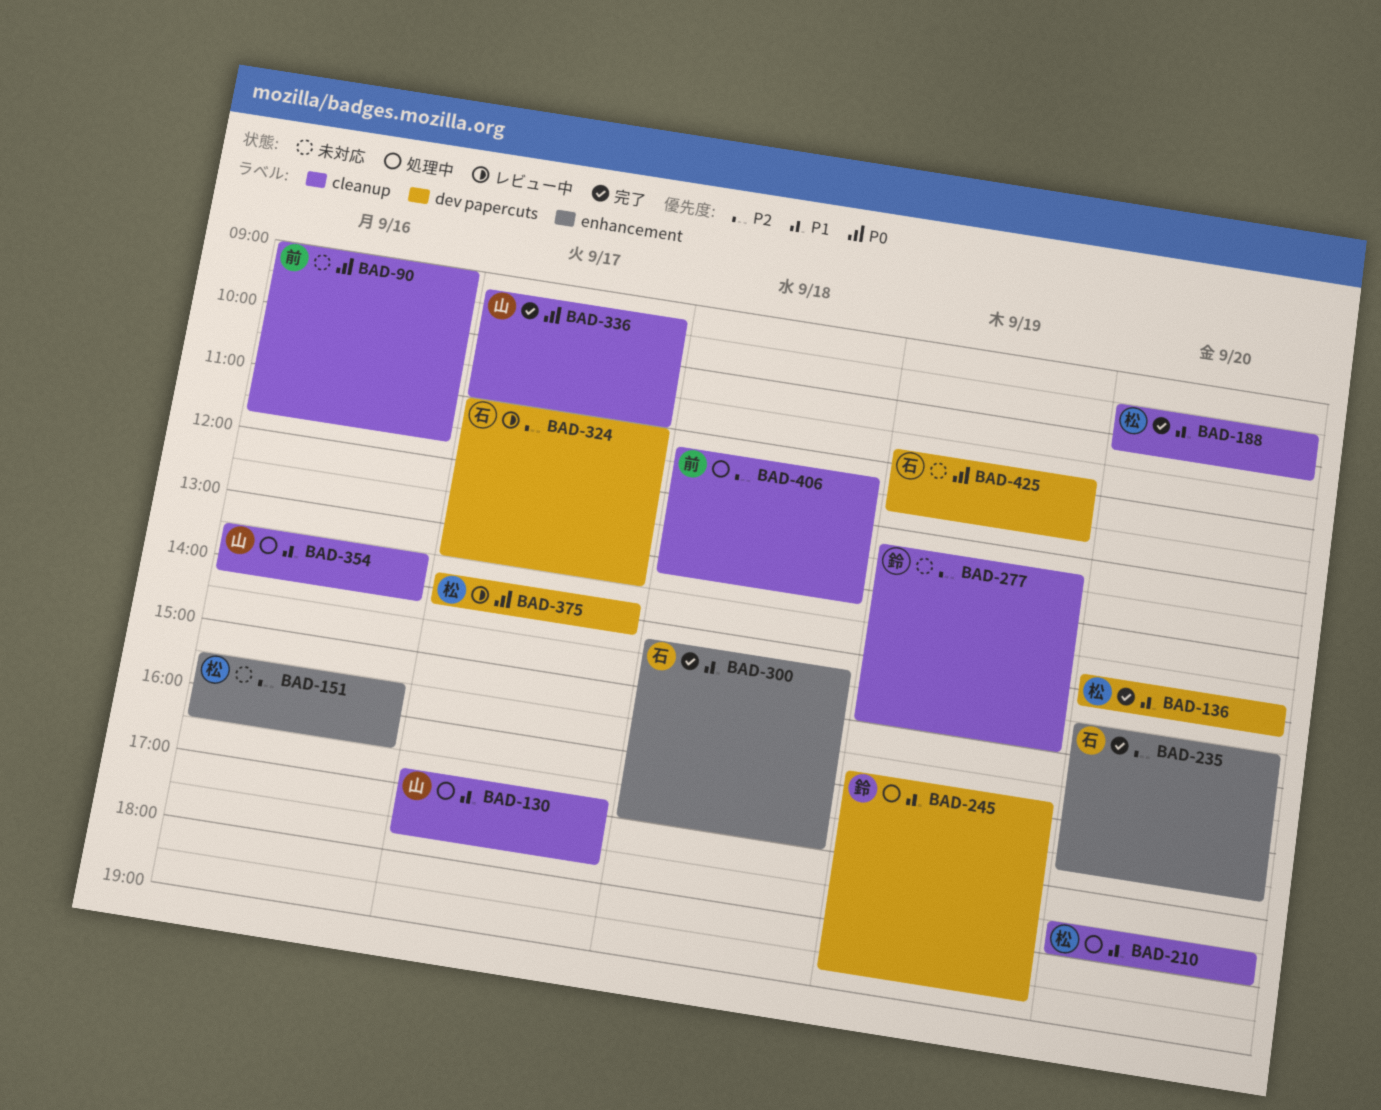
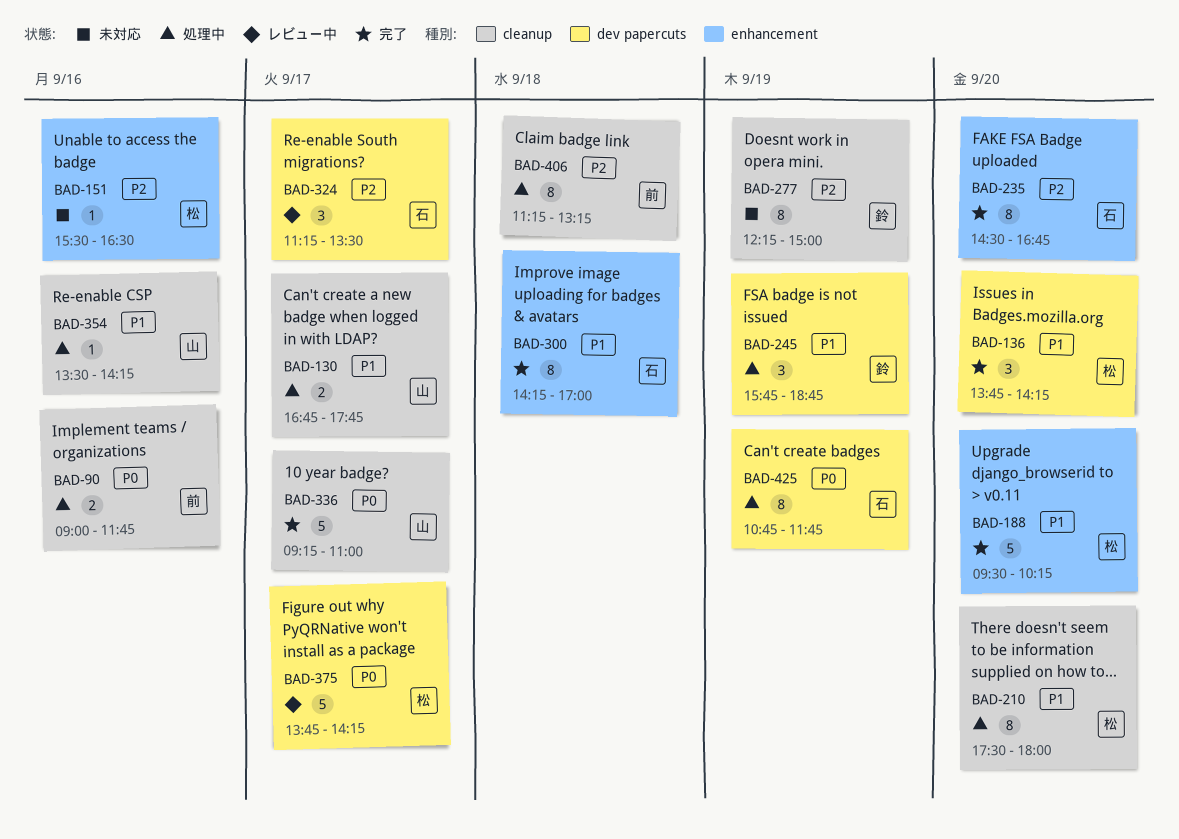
BAD-90, status: 未対応 -> 処理中
BAD-188, label: cleanup -> enhancement
BAD-324, begins: 11:00 -> 11:15
BAD-425, status: 未対応 -> 処理中

